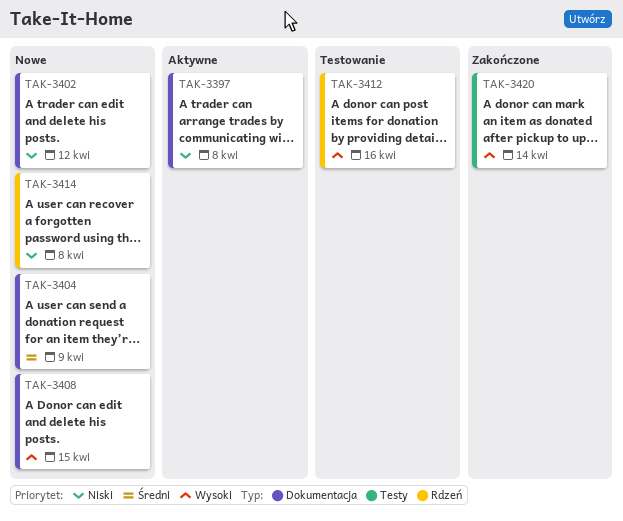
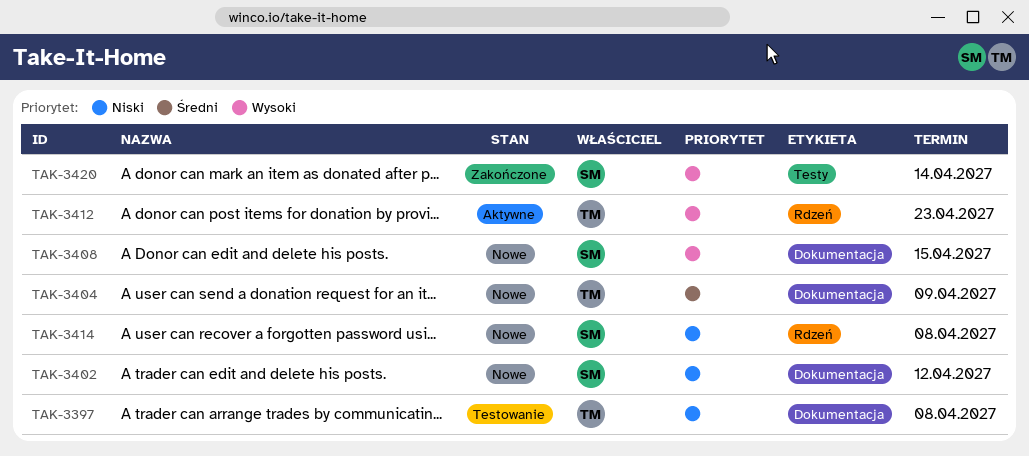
TAK-3397, status: Aktywne -> Testowanie
TAK-3412, status: Testowanie -> Aktywne
TAK-3412, due: Apr 16 -> Apr 23

